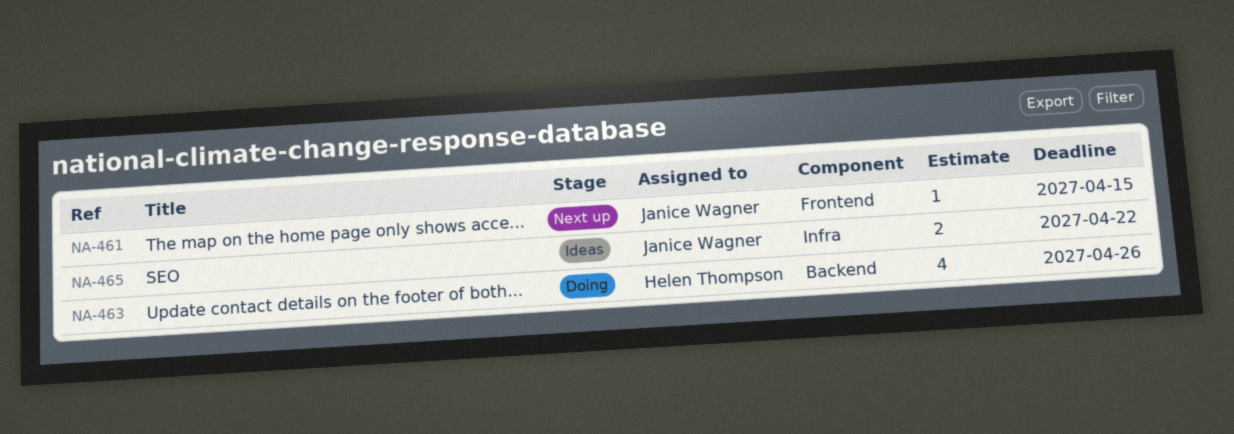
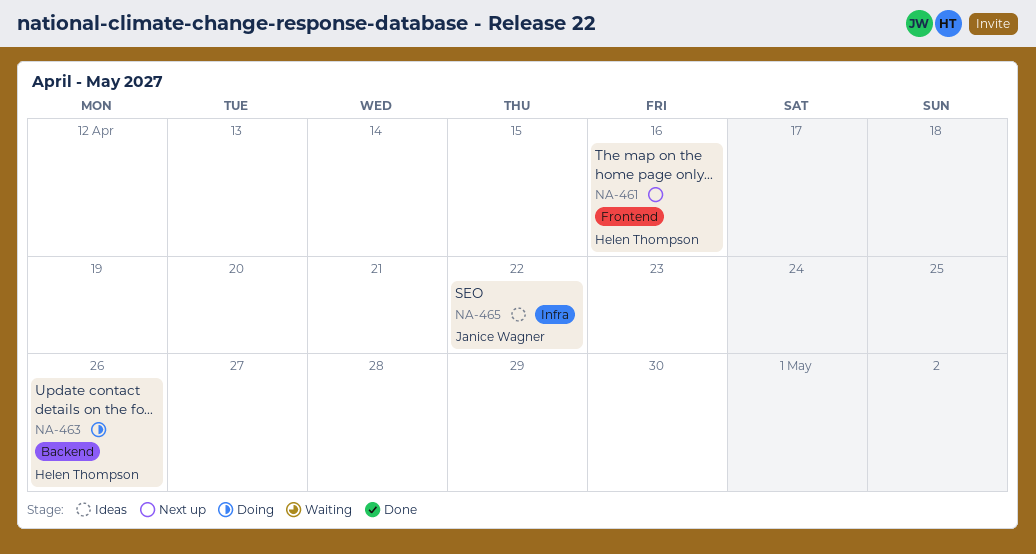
NA-461, owner: Janice Wagner -> Helen Thompson
NA-461, due: Apr 15 -> Apr 16

